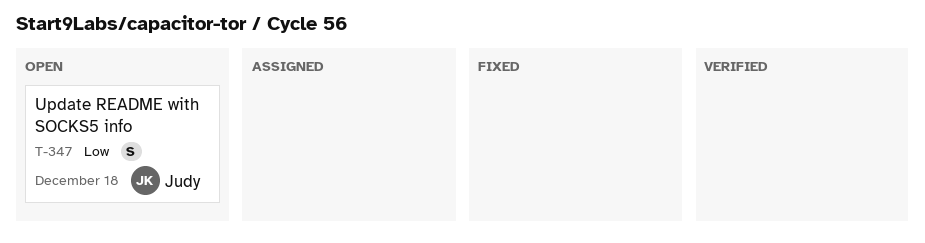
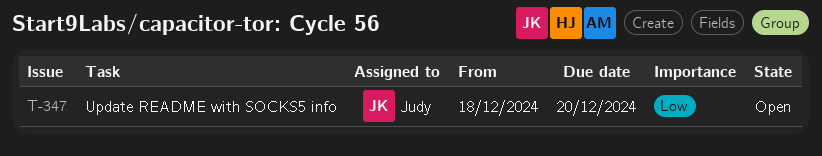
T-347, due: Dec 18 -> Dec 20

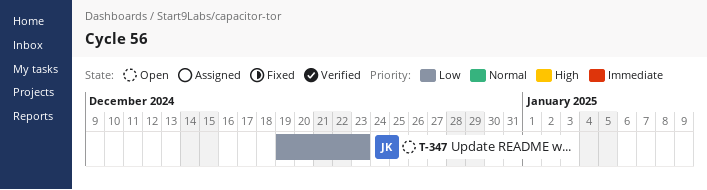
T-347, start: Dec 18 -> Dec 19
T-347, due: Dec 20 -> Dec 23

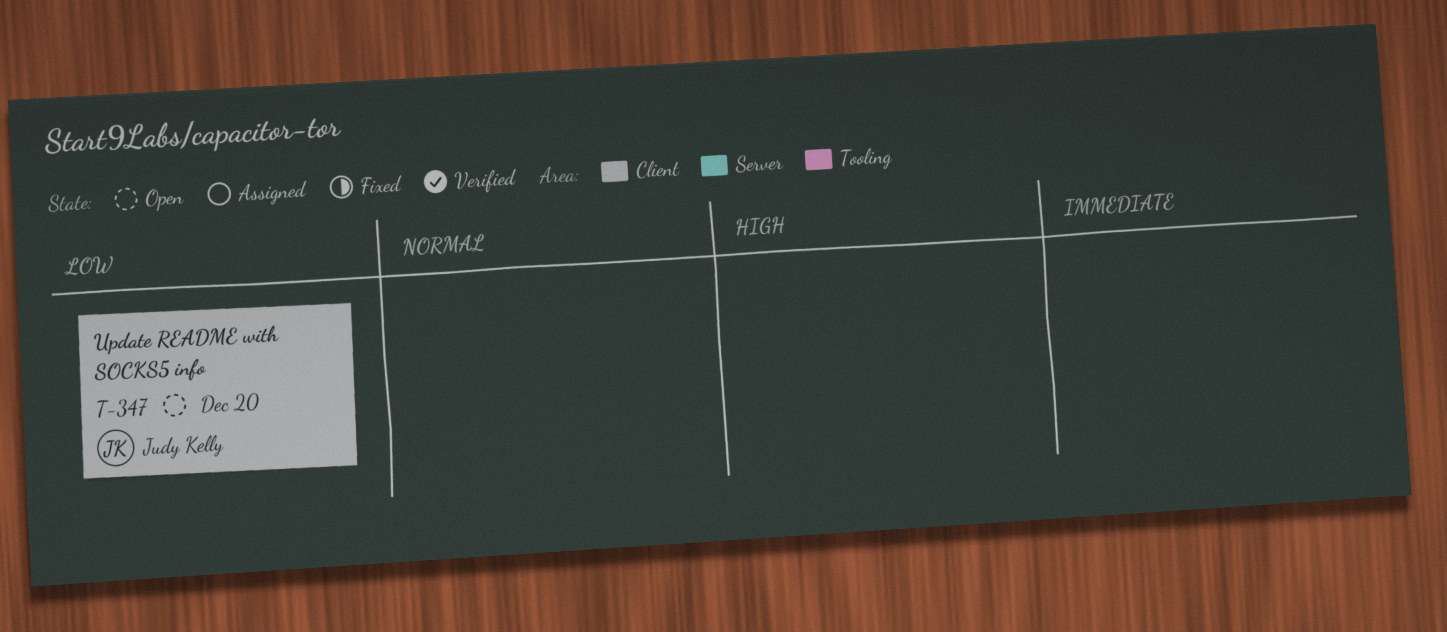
T-347, due: Dec 23 -> Dec 20

